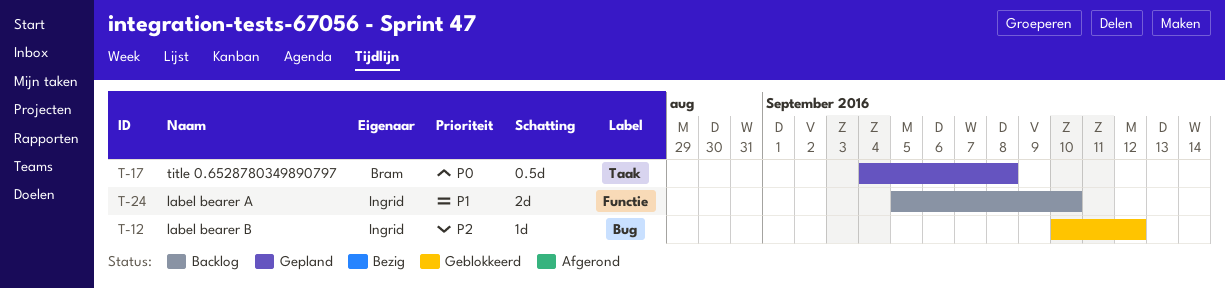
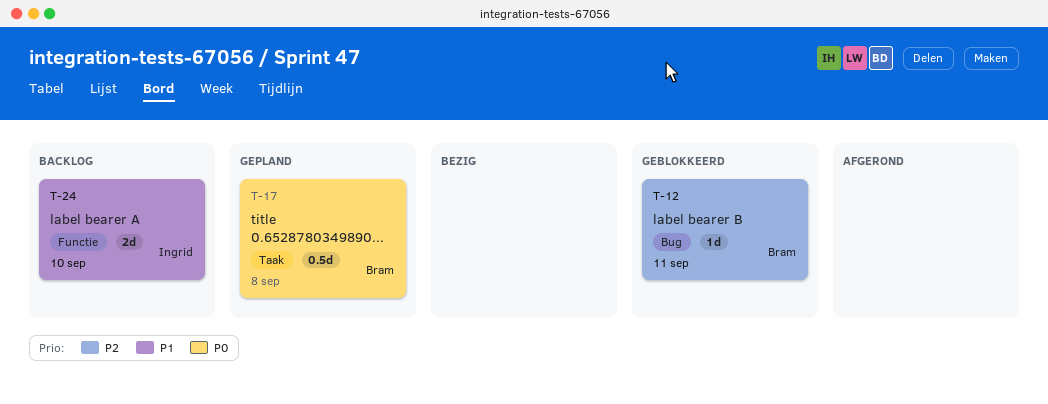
T-12, owner: Ingrid -> Bram
T-12, due: Sep 12 -> Sep 11

